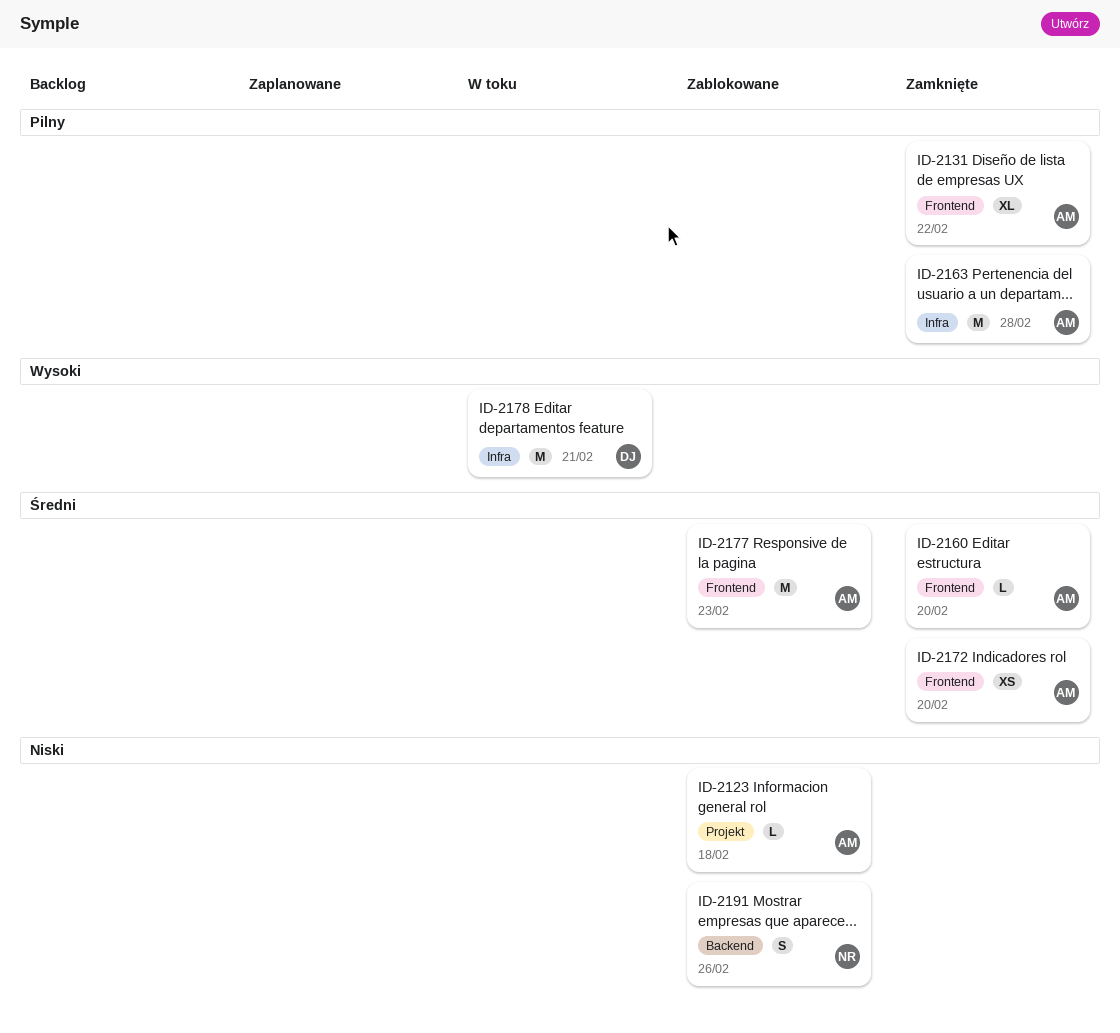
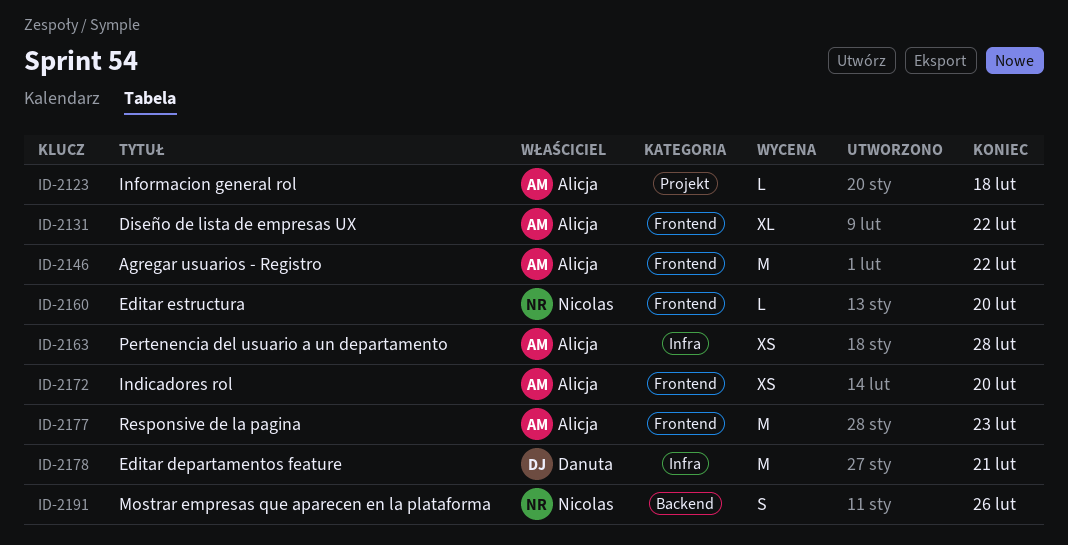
ID-2146: none -> present
ID-2160, owner: Alicja -> Nicolas
ID-2163, estimate: M -> XS

